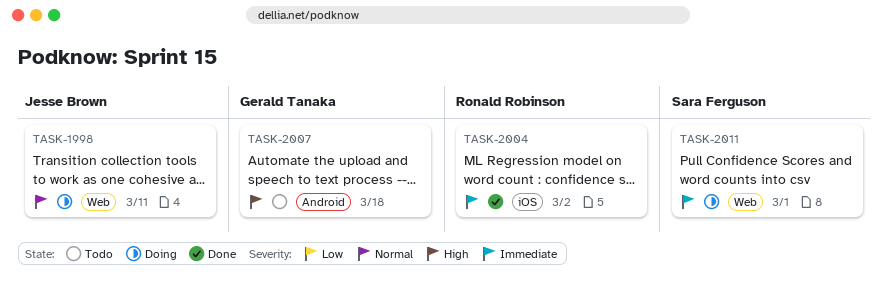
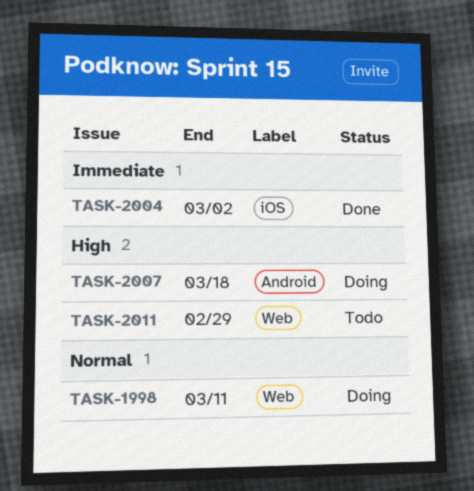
TASK-2007, status: Todo -> Doing
TASK-2011, status: Doing -> Todo
TASK-2011, priority: Immediate -> High
TASK-2011, due: Mar 1 -> Feb 29

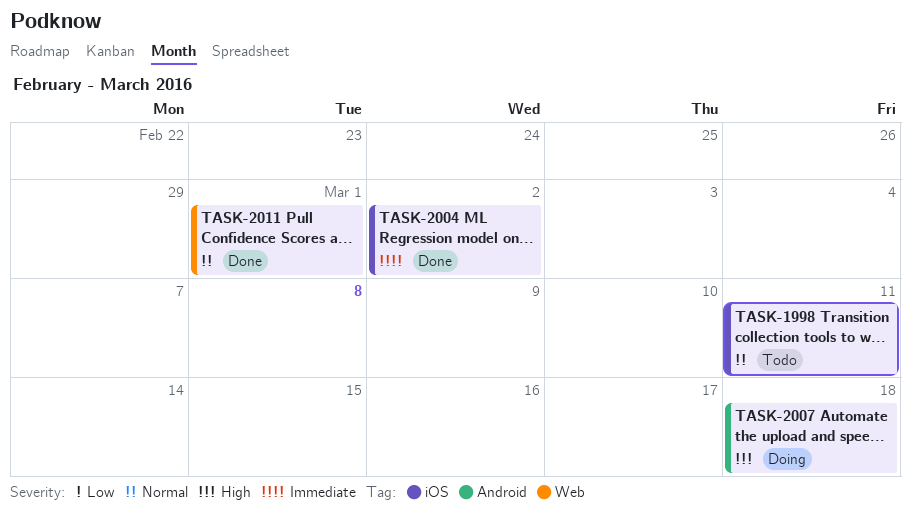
TASK-1998, status: Doing -> Todo
TASK-1998, label: Web -> iOS
TASK-2011, status: Todo -> Done
TASK-2011, priority: High -> Normal
TASK-2011, due: Feb 29 -> Mar 1

